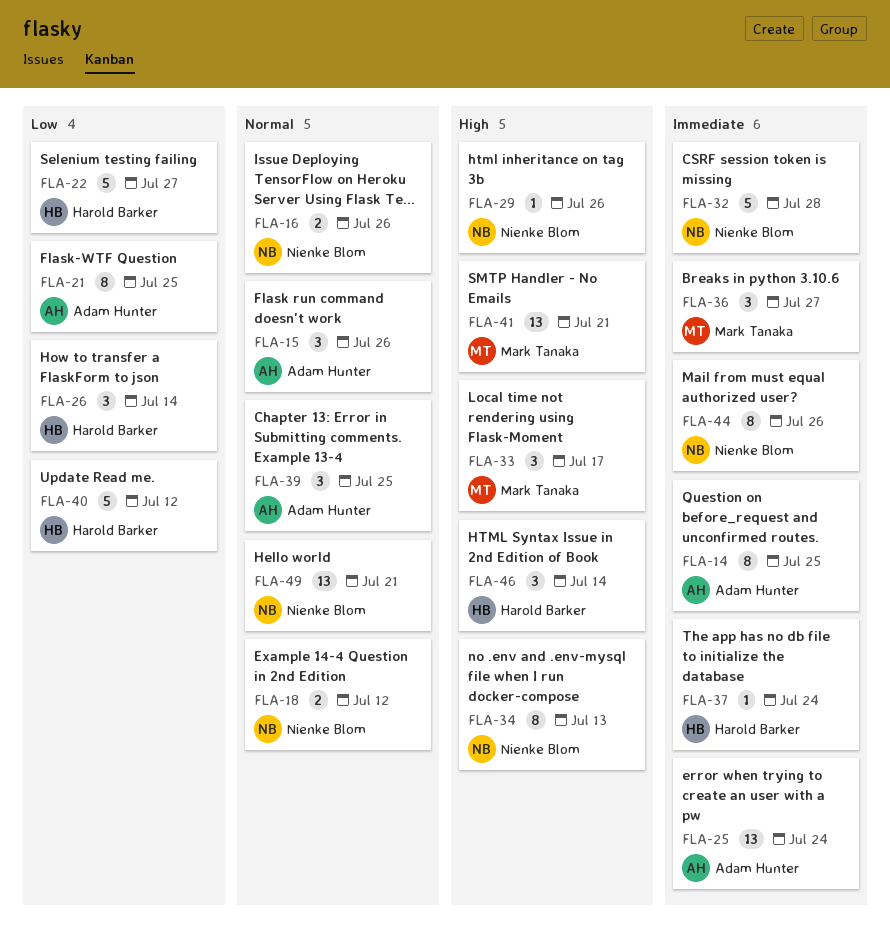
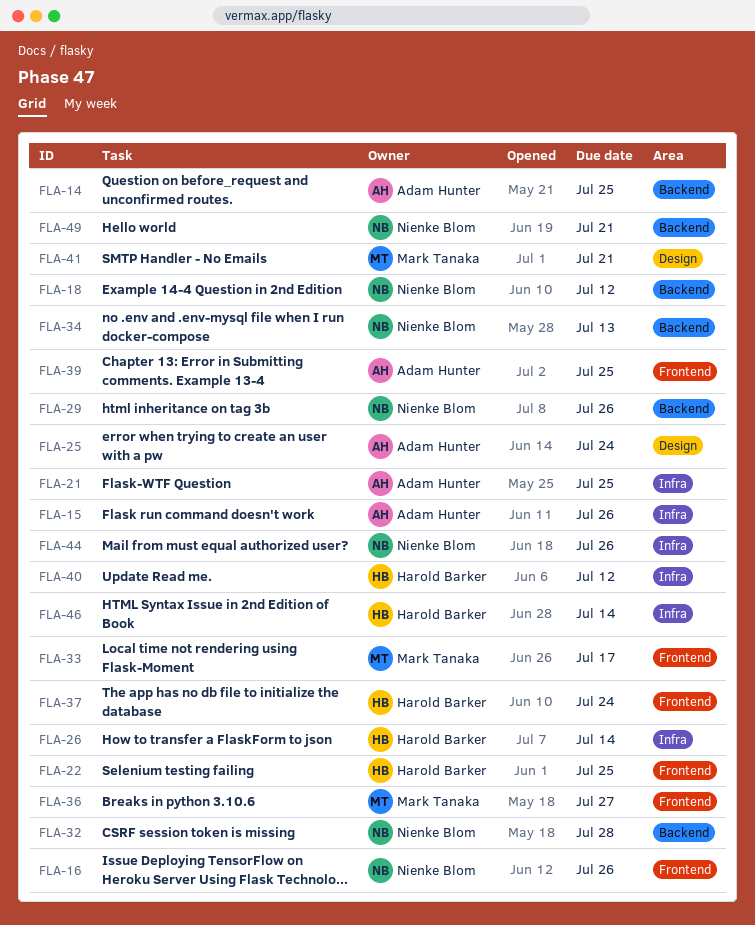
FLA-22, due: Jul 27 -> Jul 25

